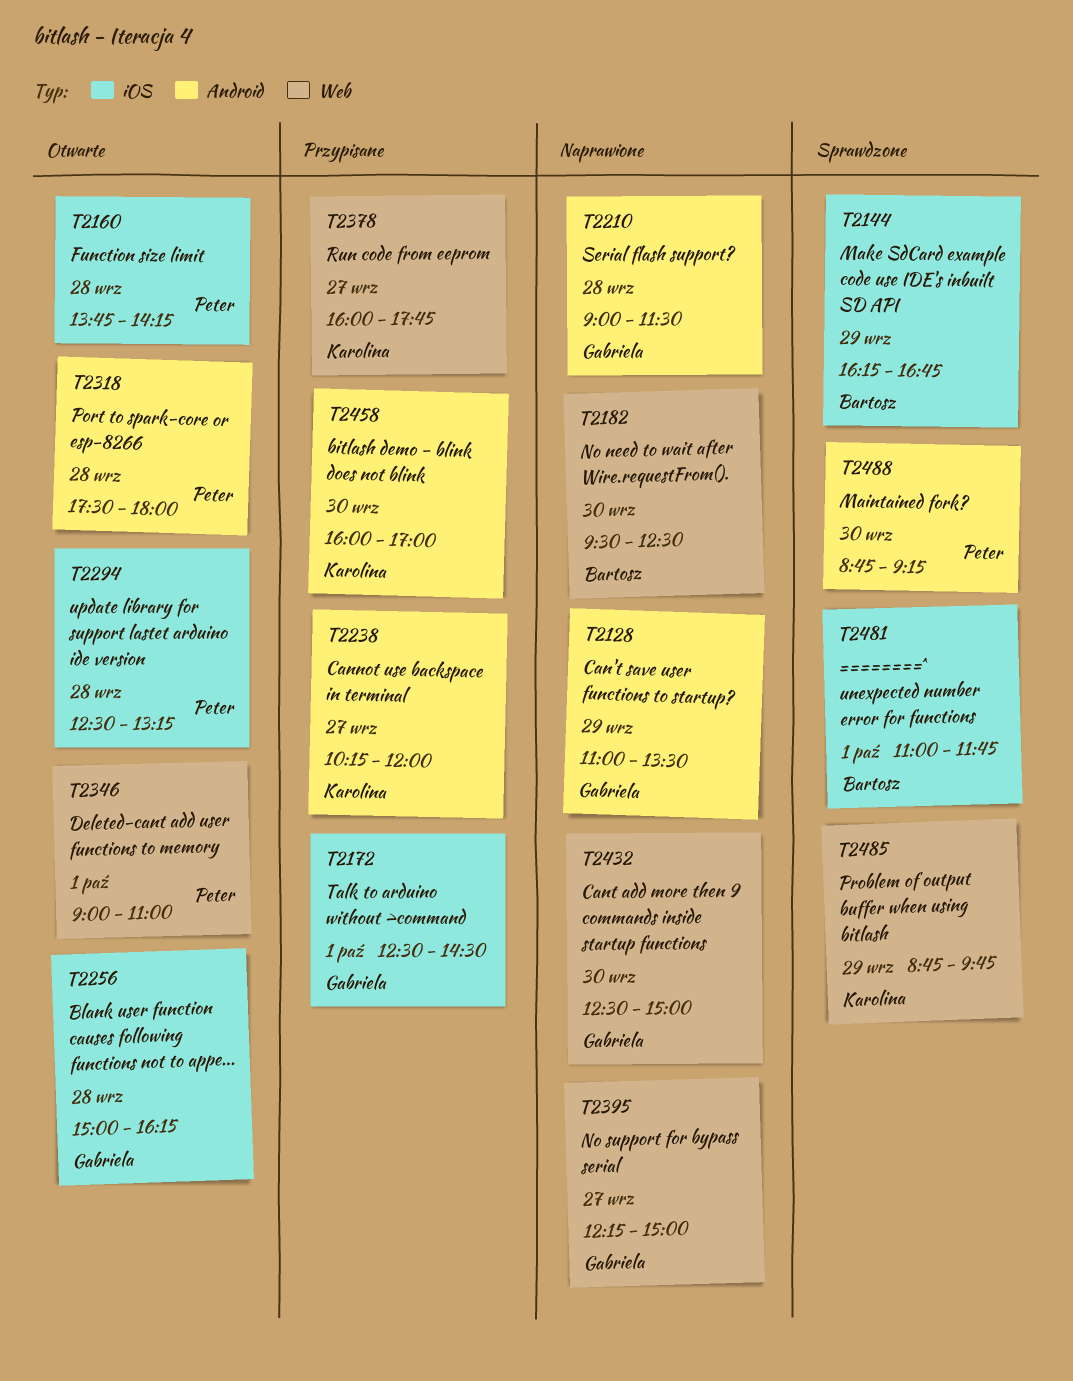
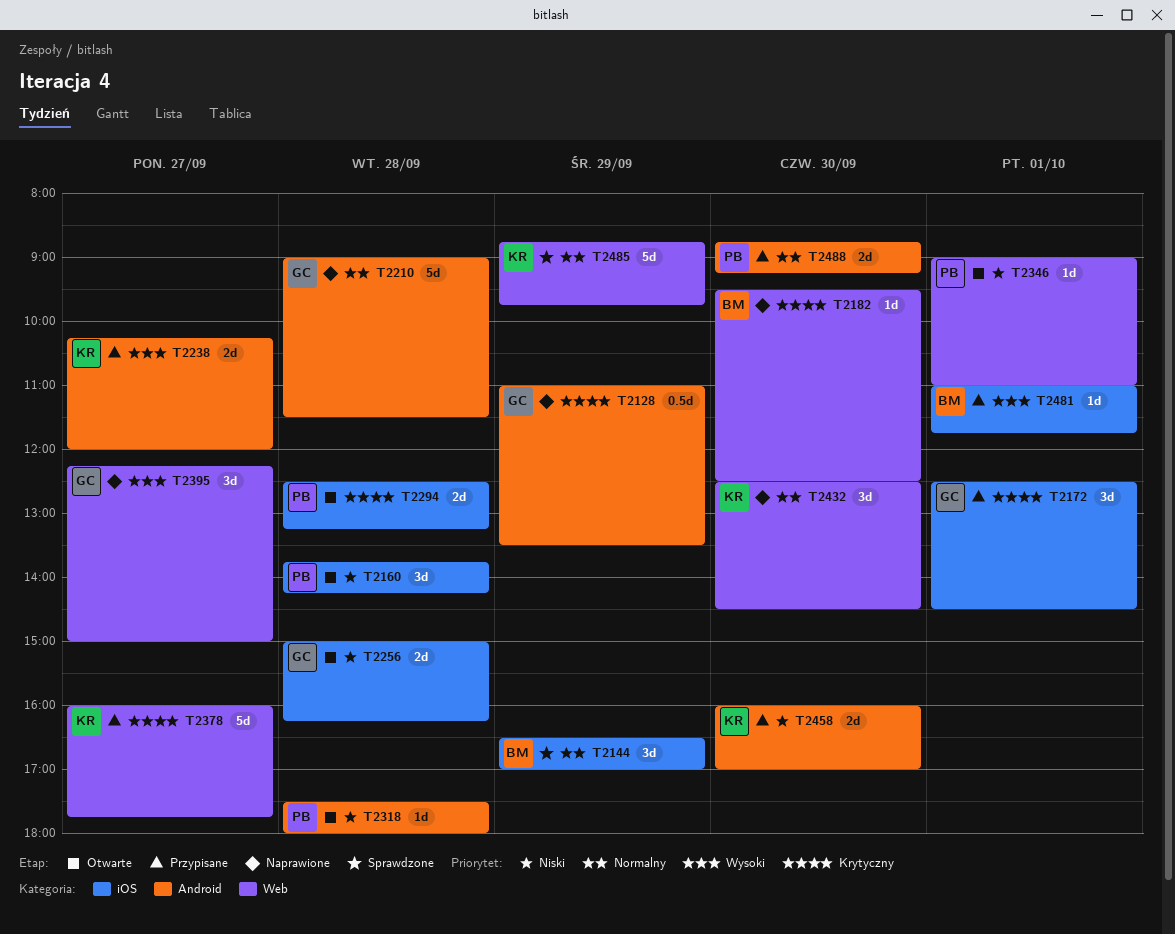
T2144, begins: 16:15 -> 16:30
T2144, ends: 16:45 -> 17:00
T2432, owner: Gabriela -> Karolina
T2432, ends: 15:00 -> 14:30
T2481, status: Sprawdzone -> Przypisane
T2488, status: Sprawdzone -> Przypisane

